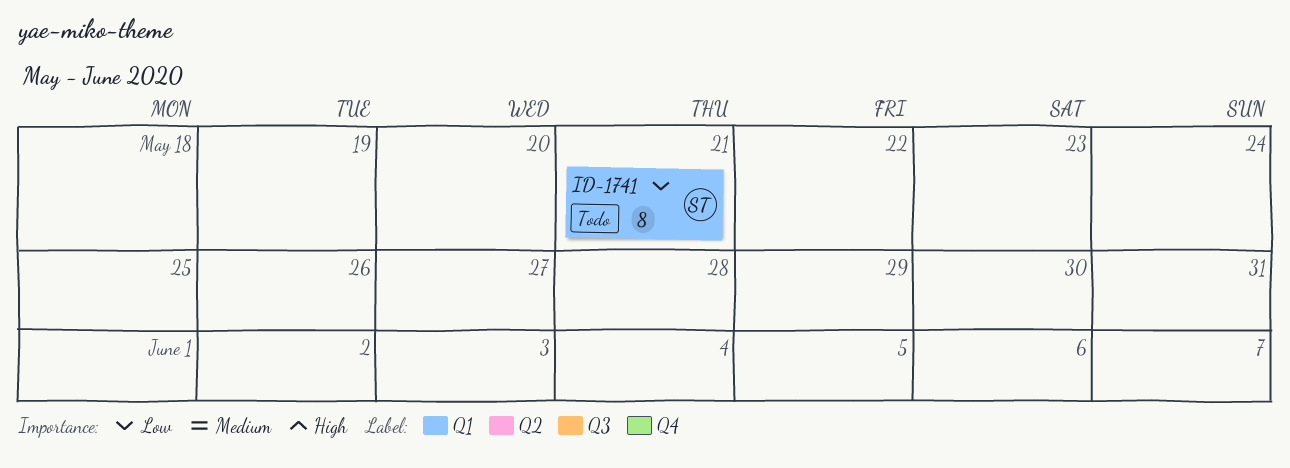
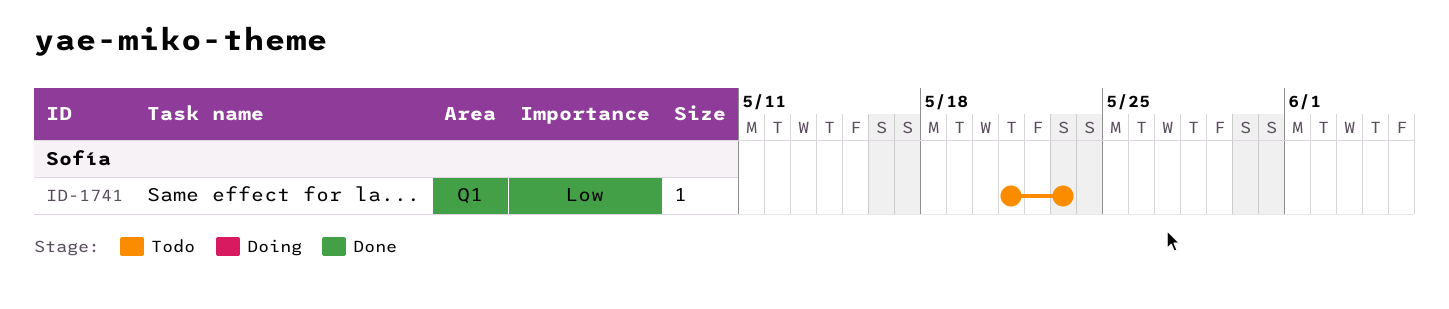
ID-1741, estimate: 8 -> 1
ID-1741, due: May 21 -> May 23

